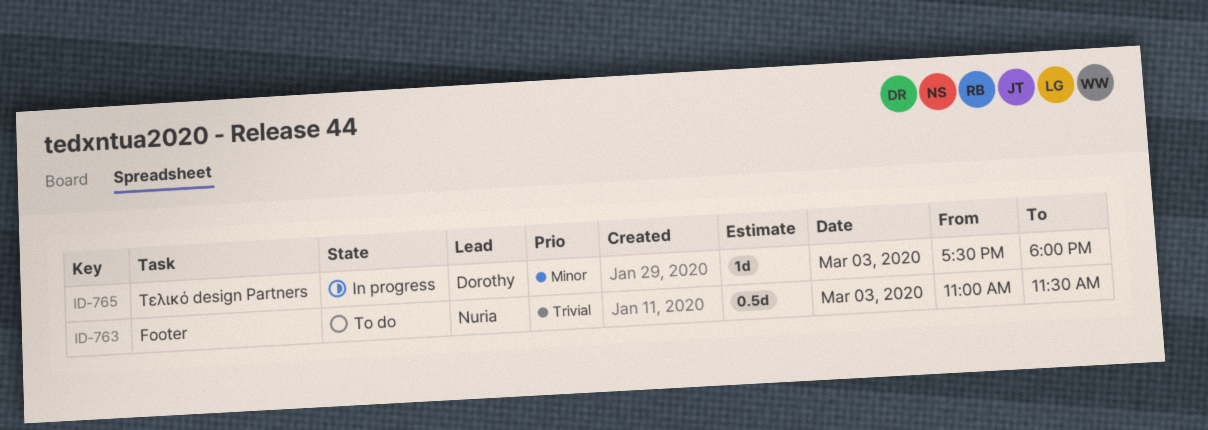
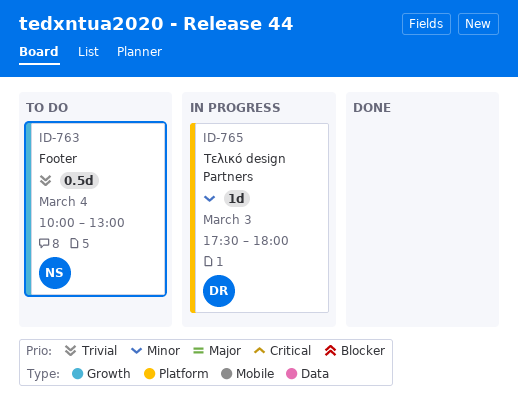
ID-763, day: Mar 3 -> Mar 4
ID-763, begins: 11:00 -> 10:00
ID-763, ends: 11:30 -> 13:00

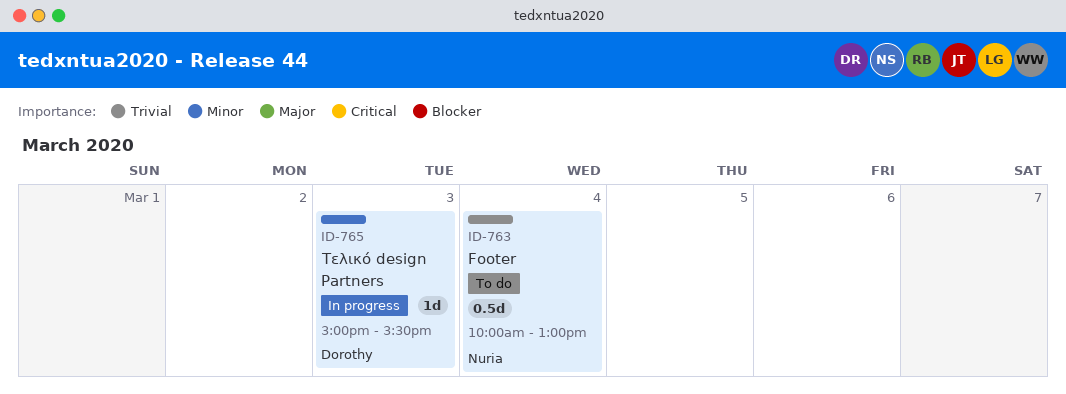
ID-765, begins: 17:30 -> 15:00
ID-765, ends: 18:00 -> 15:30

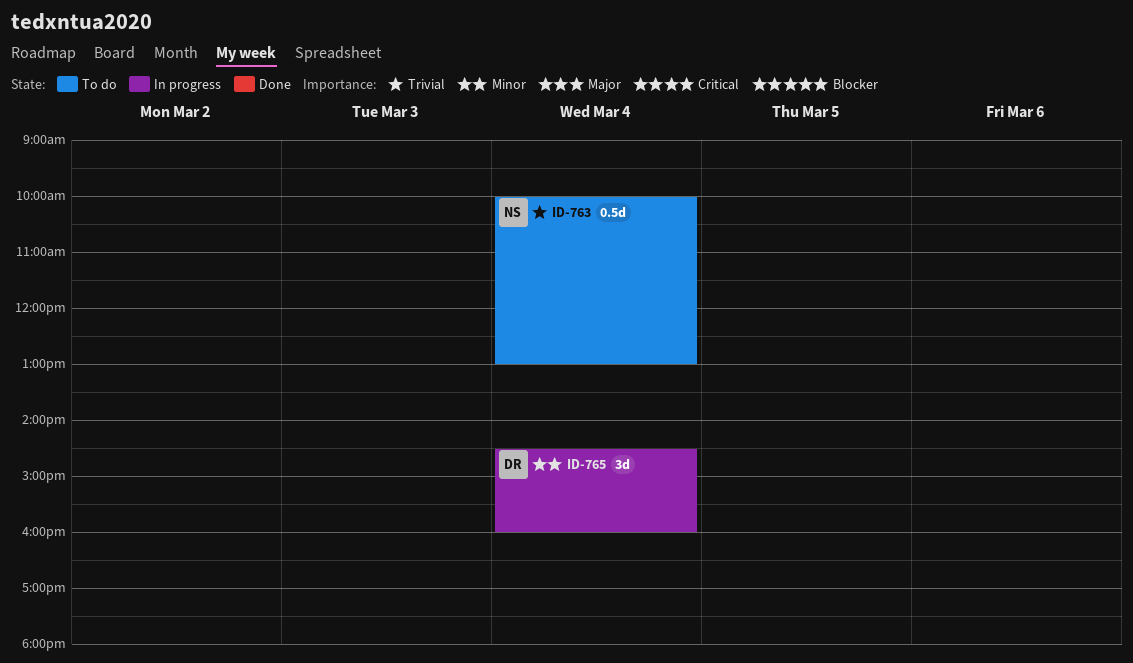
ID-765, estimate: 1d -> 3d
ID-765, day: Mar 3 -> Mar 4
ID-765, begins: 15:00 -> 14:30
ID-765, ends: 15:30 -> 16:00

